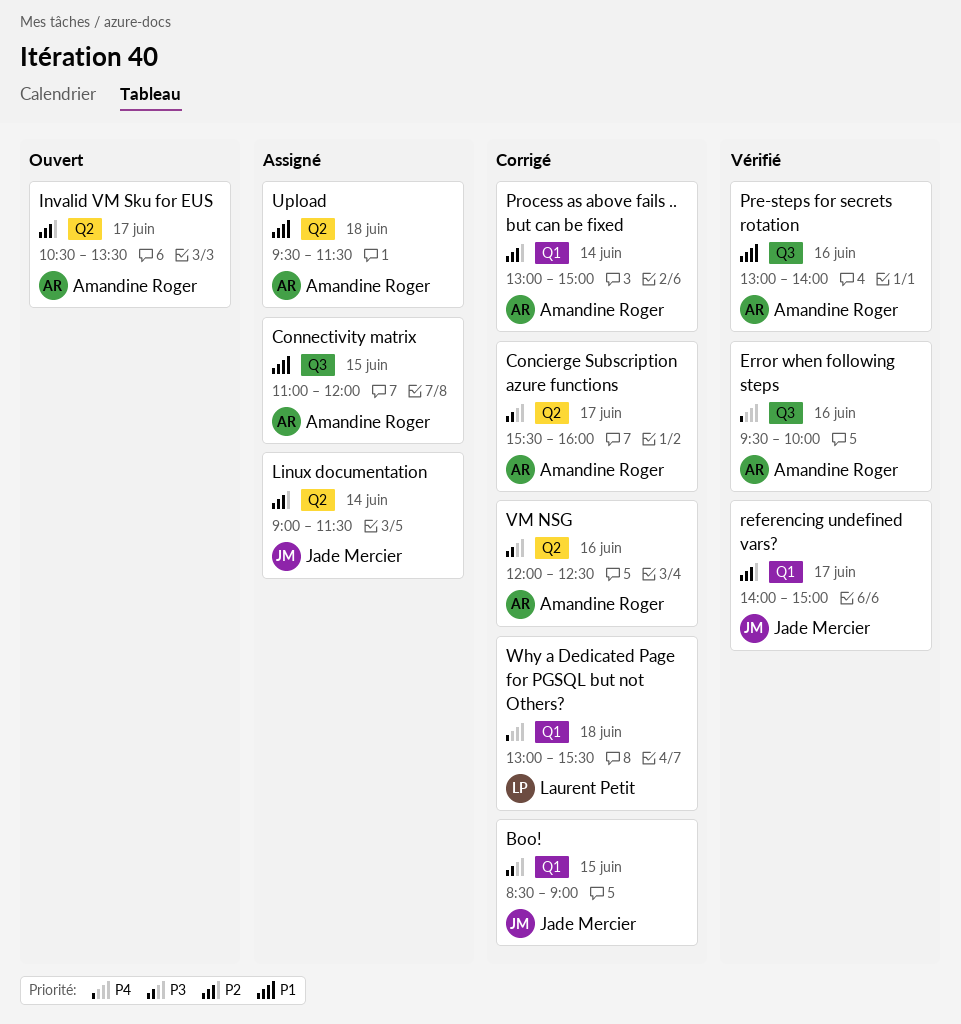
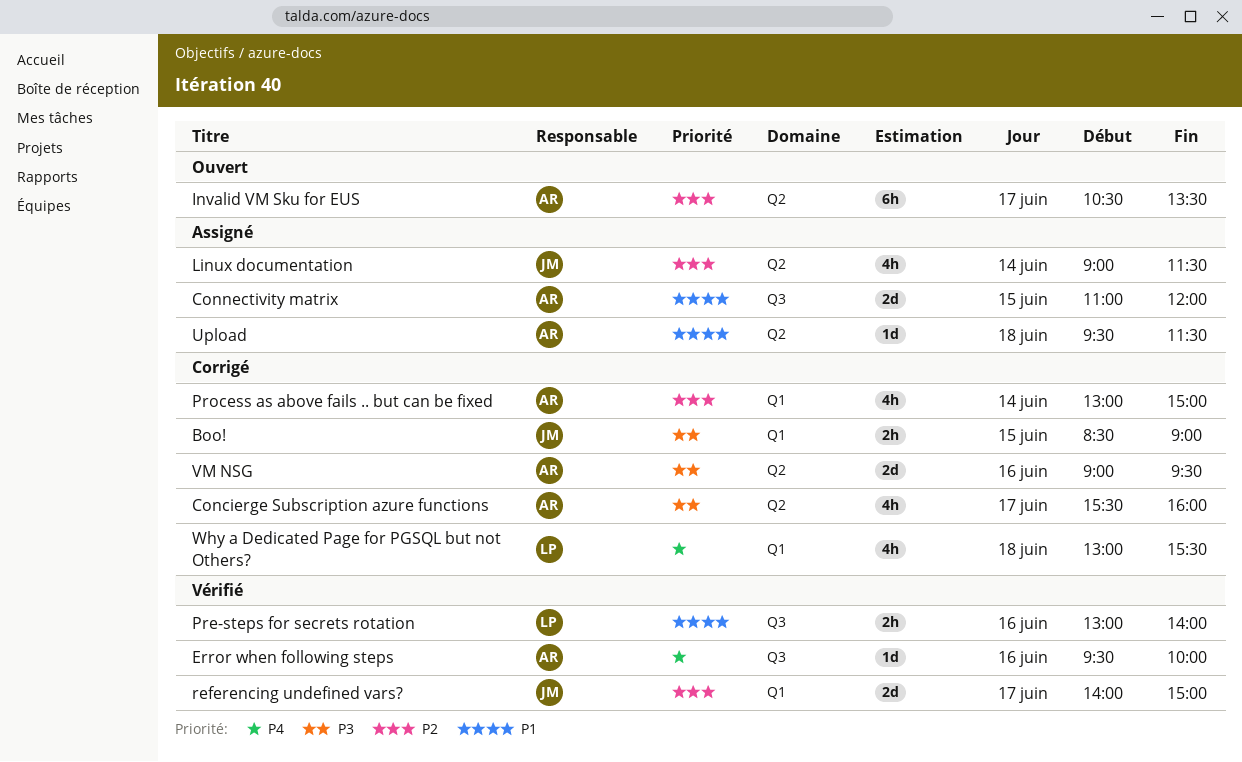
Pre-steps for secrets rotation, owner: Amandine Roger -> Laurent Petit
VM NSG, begins: 12:00 -> 09:00
VM NSG, ends: 12:30 -> 09:30

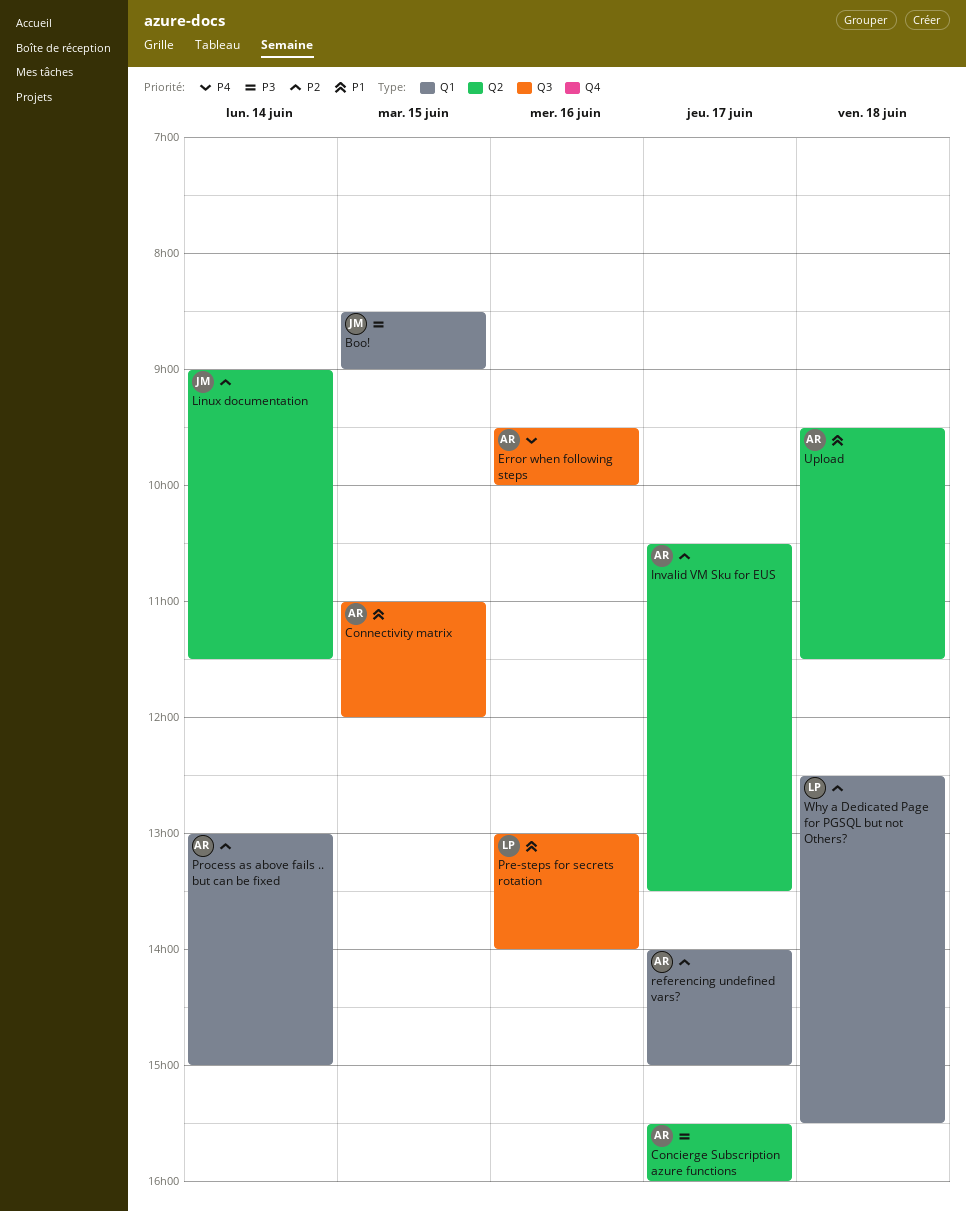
referencing undefined vars?, owner: JM -> AR
VM NSG: present -> none
Why a Dedicated Page for PGSQL but not Others?, priority: P4 -> P2
Why a Dedicated Page for PGSQL but not Others?, begins: 13:00 -> 12:30

